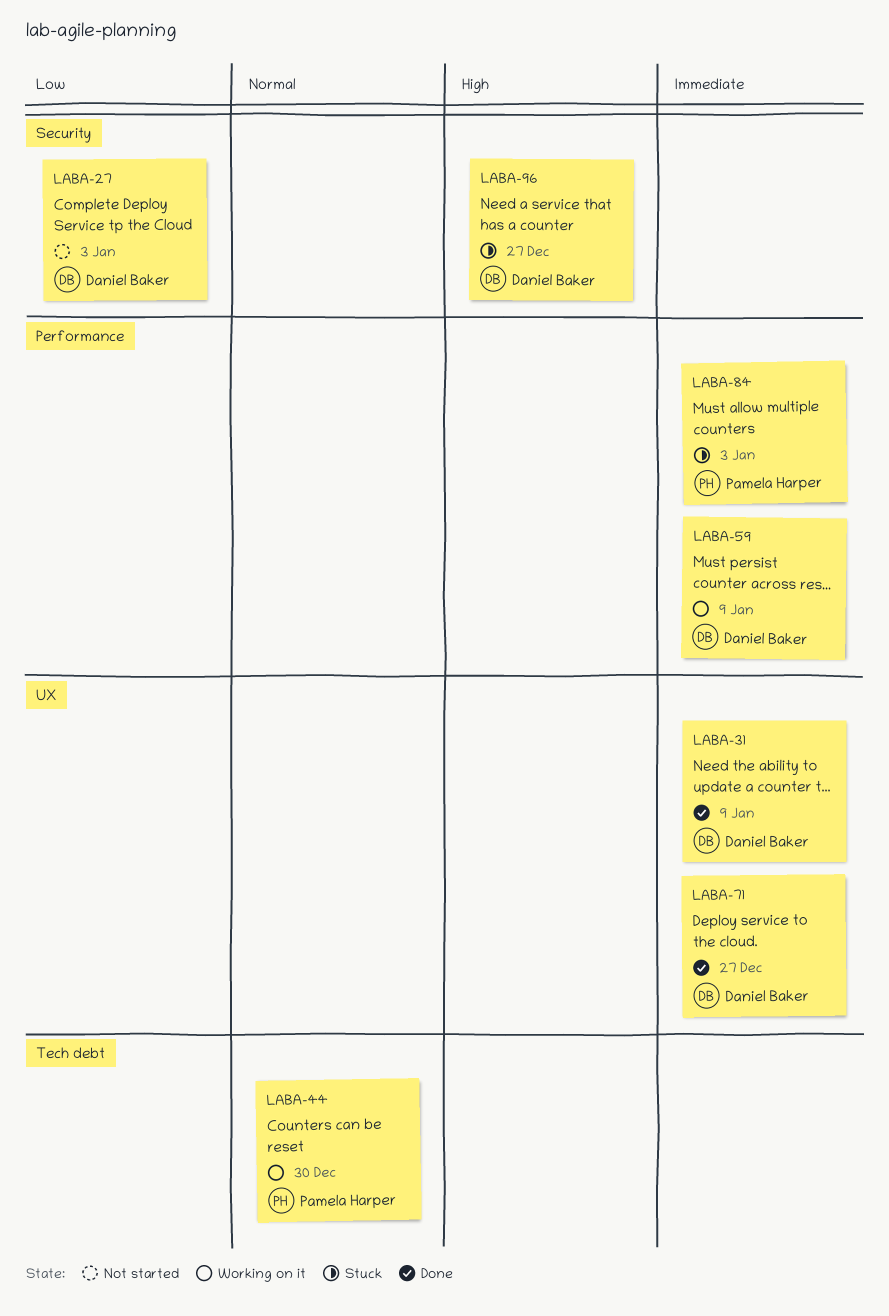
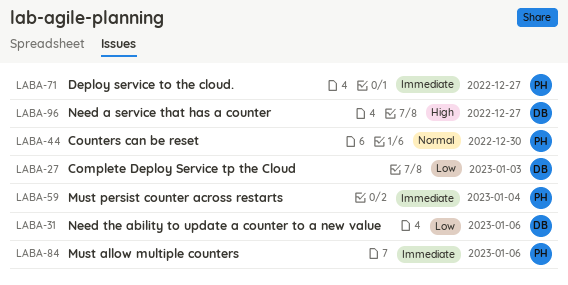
LABA-31, priority: Immediate -> Low
LABA-31, due: Jan 9 -> Jan 6
LABA-59, owner: Daniel Baker -> Pamela Harper
LABA-59, due: Jan 9 -> Jan 4
LABA-71, owner: Daniel Baker -> Pamela Harper
LABA-84, due: Jan 3 -> Jan 6

